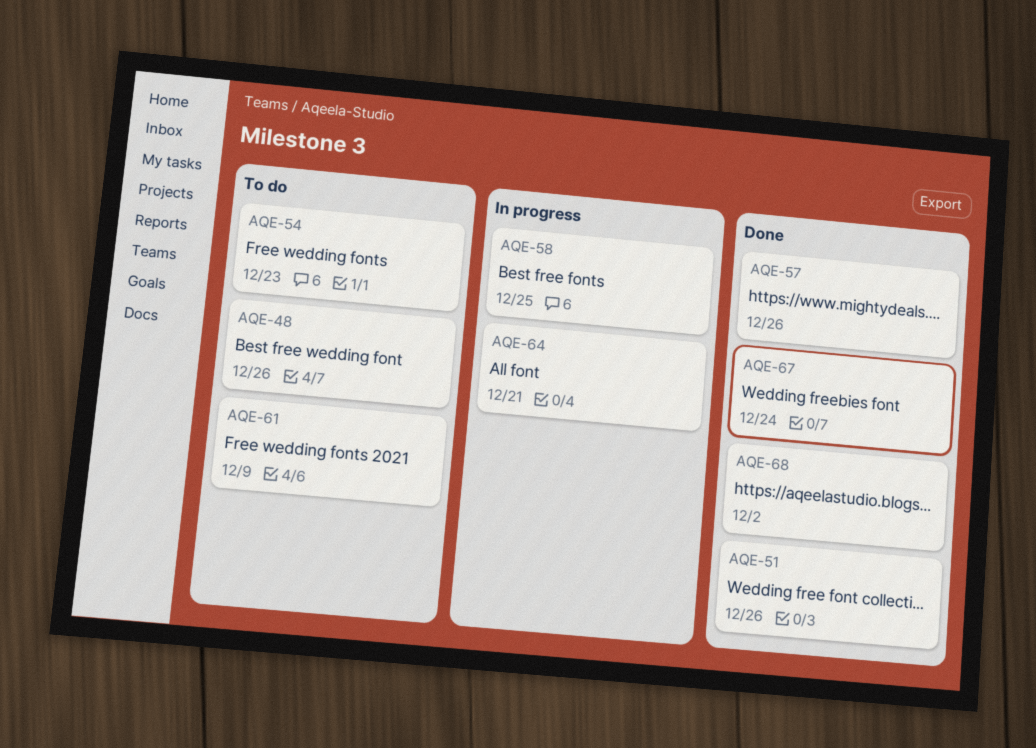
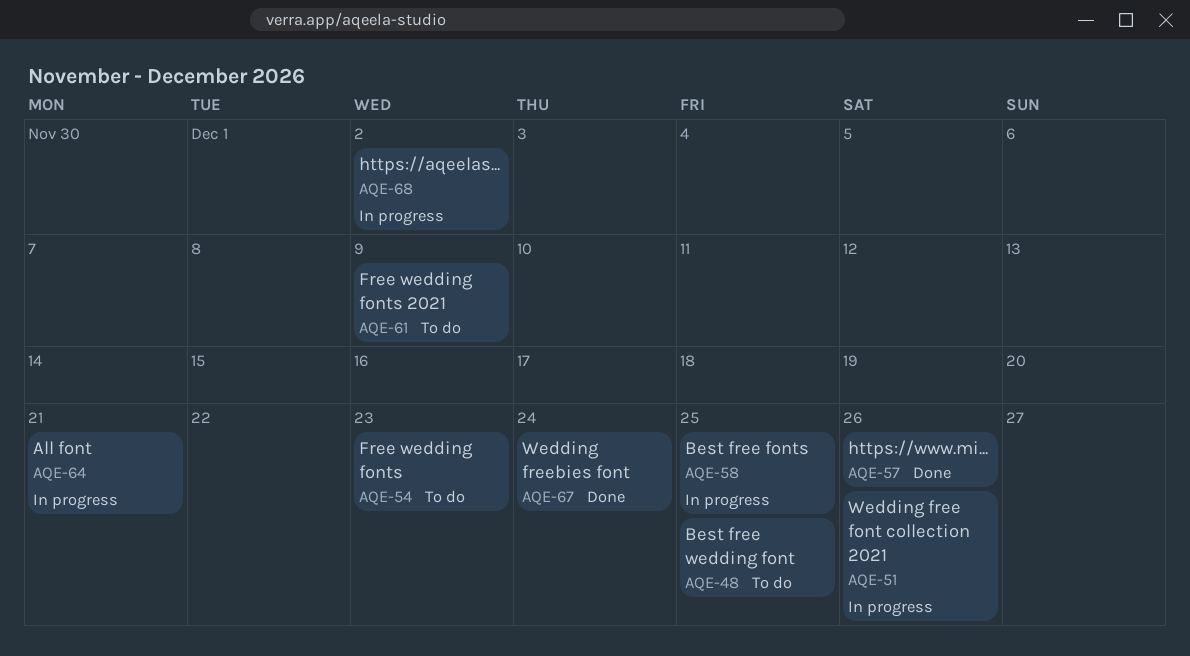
AQE-48, due: Dec 26 -> Dec 25
AQE-51, status: Done -> In progress
AQE-68, status: Done -> In progress

